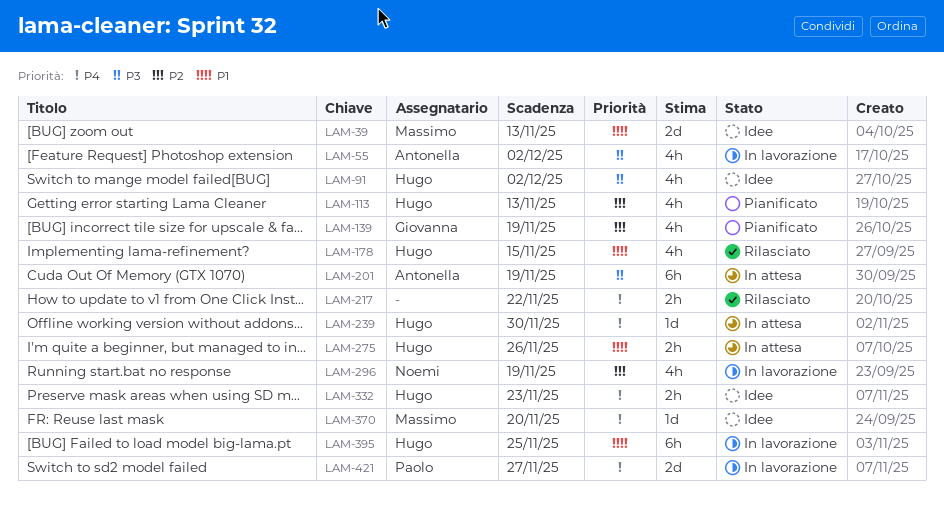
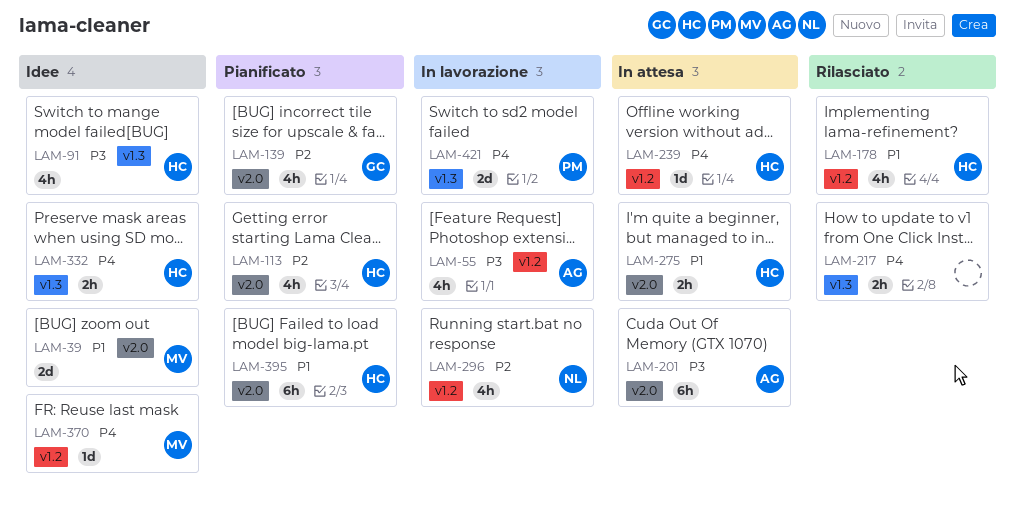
LAM-395, status: In lavorazione -> Pianificato

